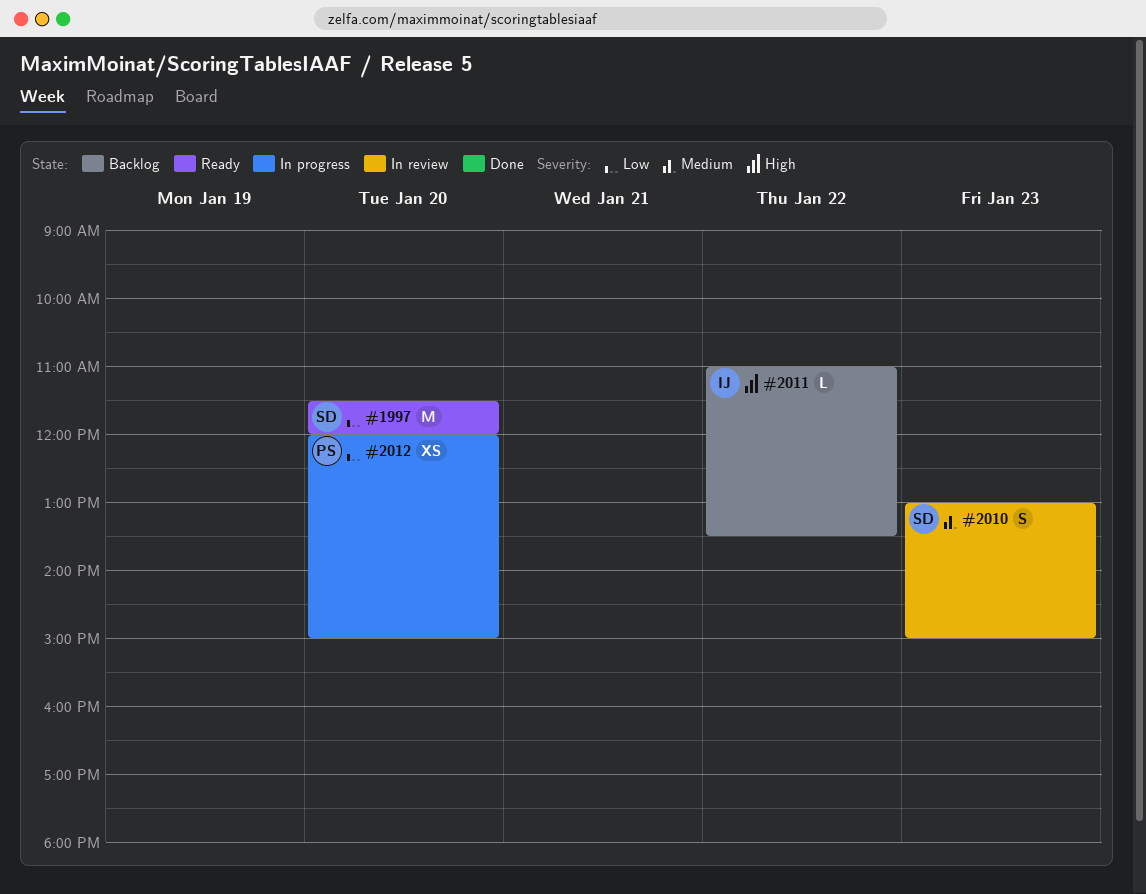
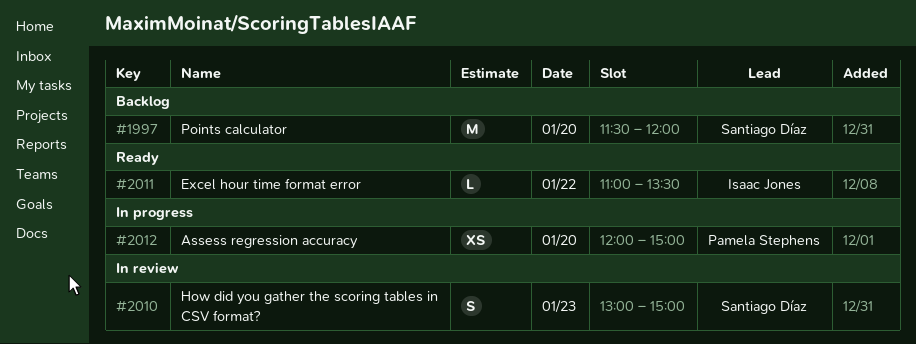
#1997, status: Ready -> Backlog
#2011, status: Backlog -> Ready

